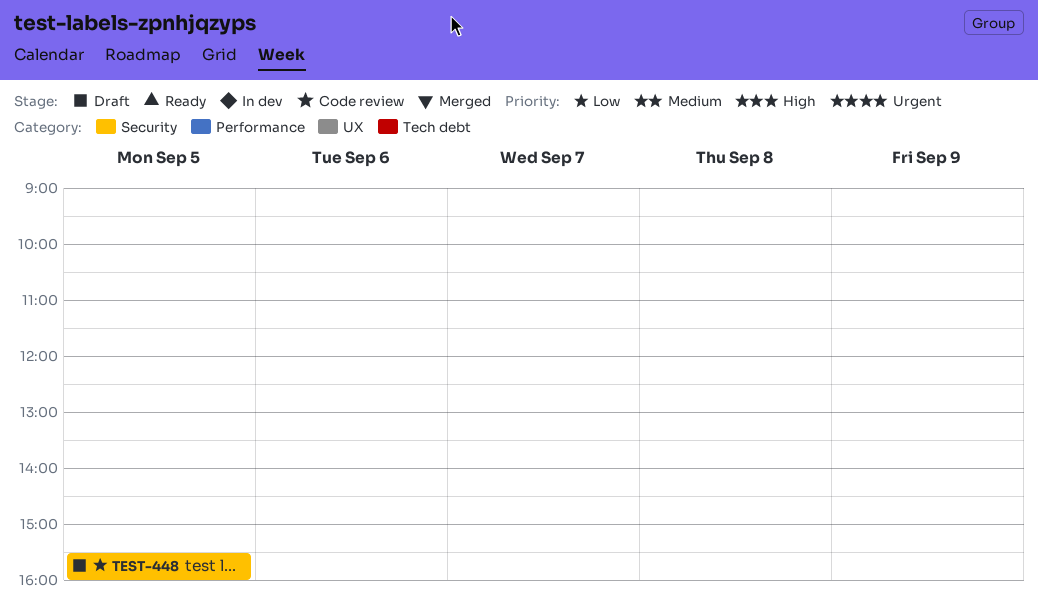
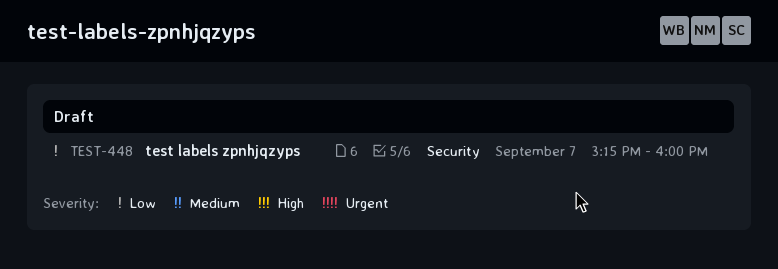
TEST-448, day: Sep 5 -> Sep 7
TEST-448, begins: 15:30 -> 15:15

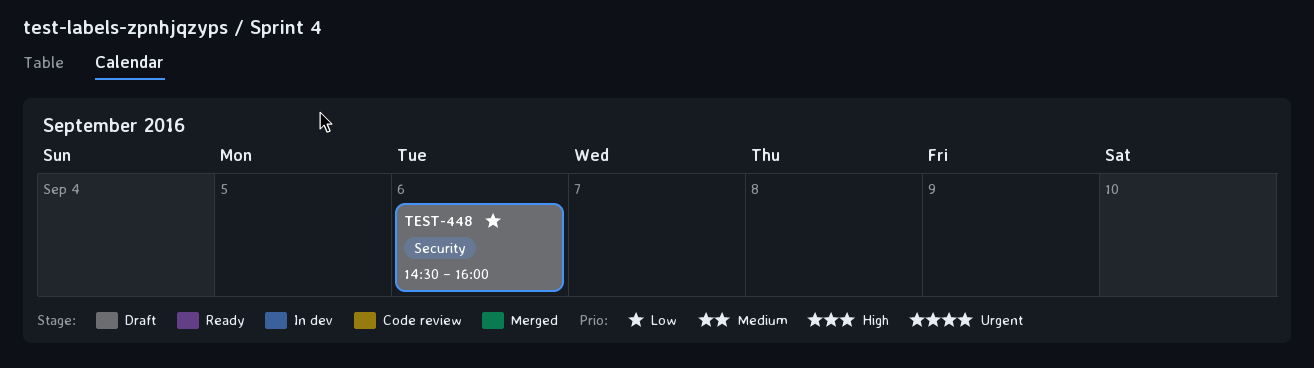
TEST-448, day: Sep 7 -> Sep 6
TEST-448, begins: 15:15 -> 14:30

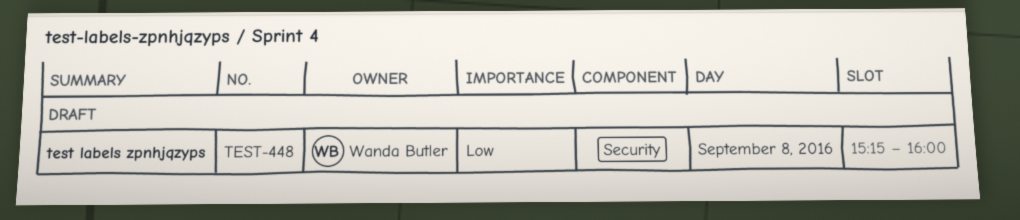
TEST-448, day: Sep 6 -> Sep 8
TEST-448, begins: 14:30 -> 15:15

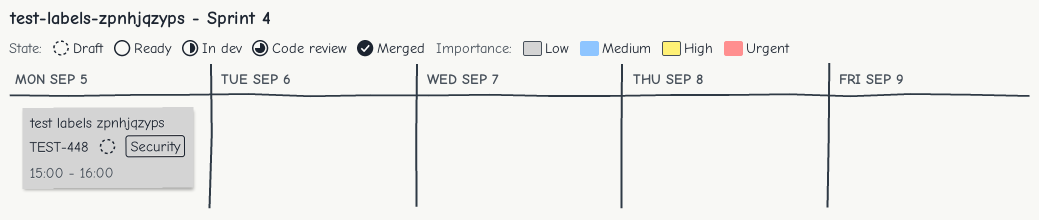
TEST-448, day: Sep 8 -> Sep 5
TEST-448, begins: 15:15 -> 15:00

